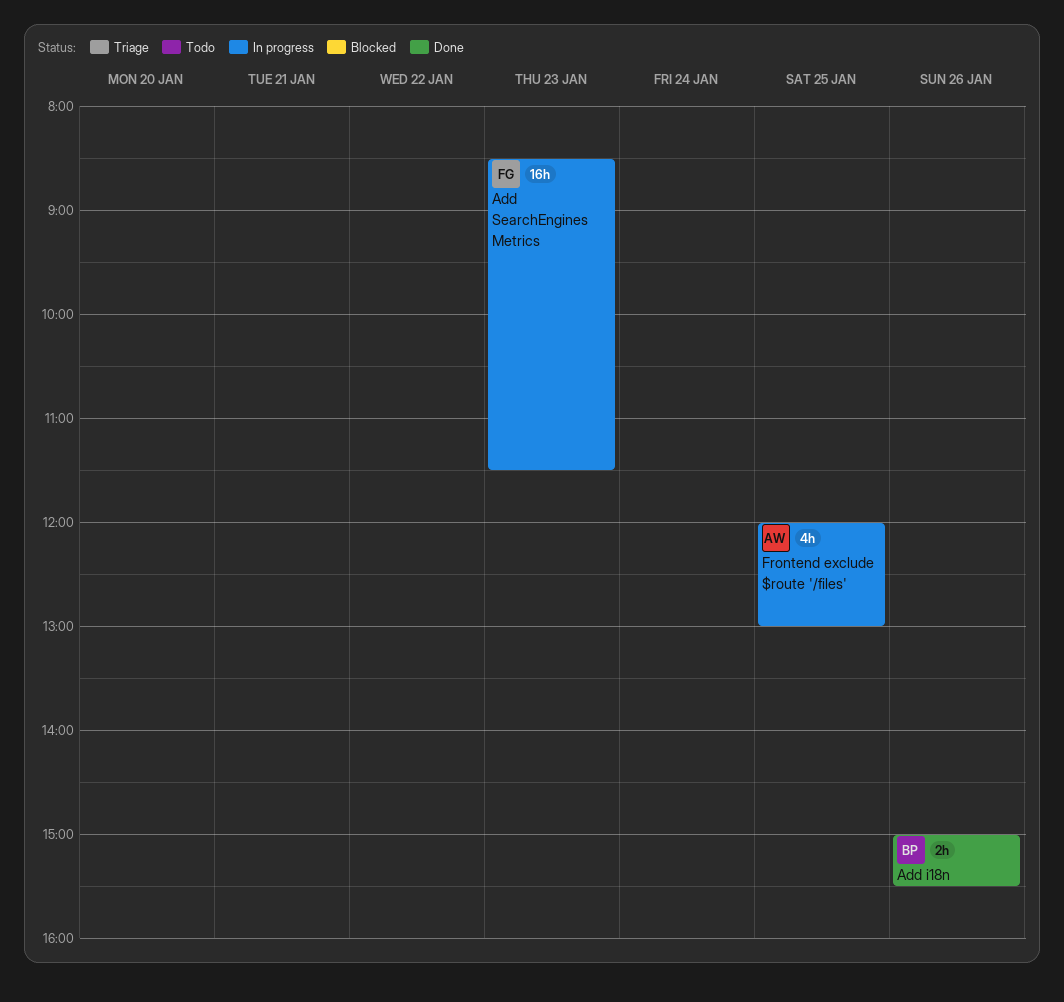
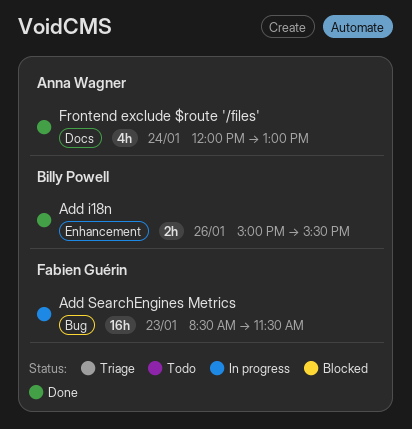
Frontend exclude $route '/files', status: In progress -> Done
Frontend exclude $route '/files', day: Jan 25 -> Jan 24

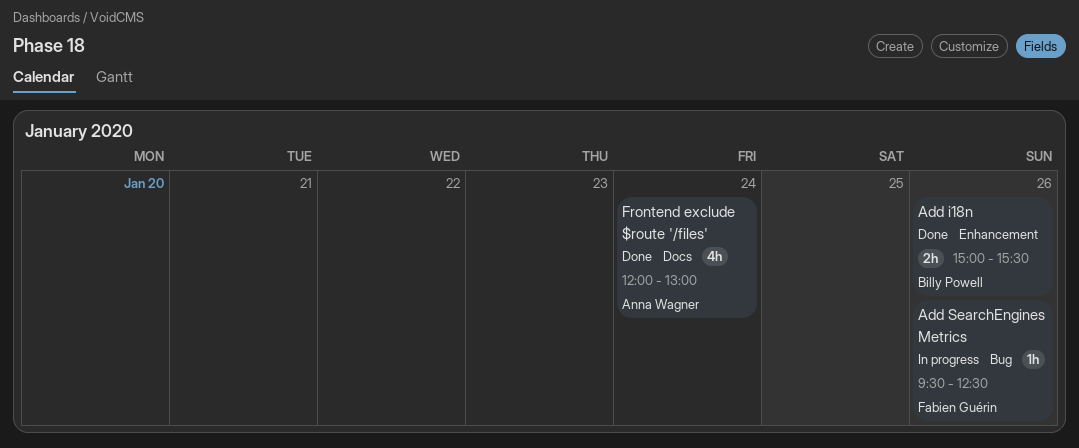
Add SearchEngines Metrics, estimate: 16h -> 1h
Add SearchEngines Metrics, day: Jan 23 -> Jan 26
Add SearchEngines Metrics, begins: 08:30 -> 09:30
Add SearchEngines Metrics, ends: 11:30 -> 12:30

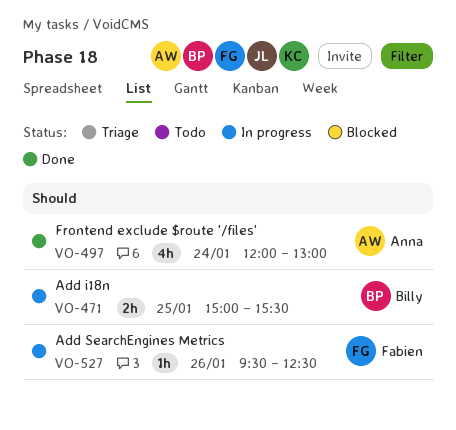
Add i18n, status: Done -> In progress
Add i18n, day: Jan 26 -> Jan 25

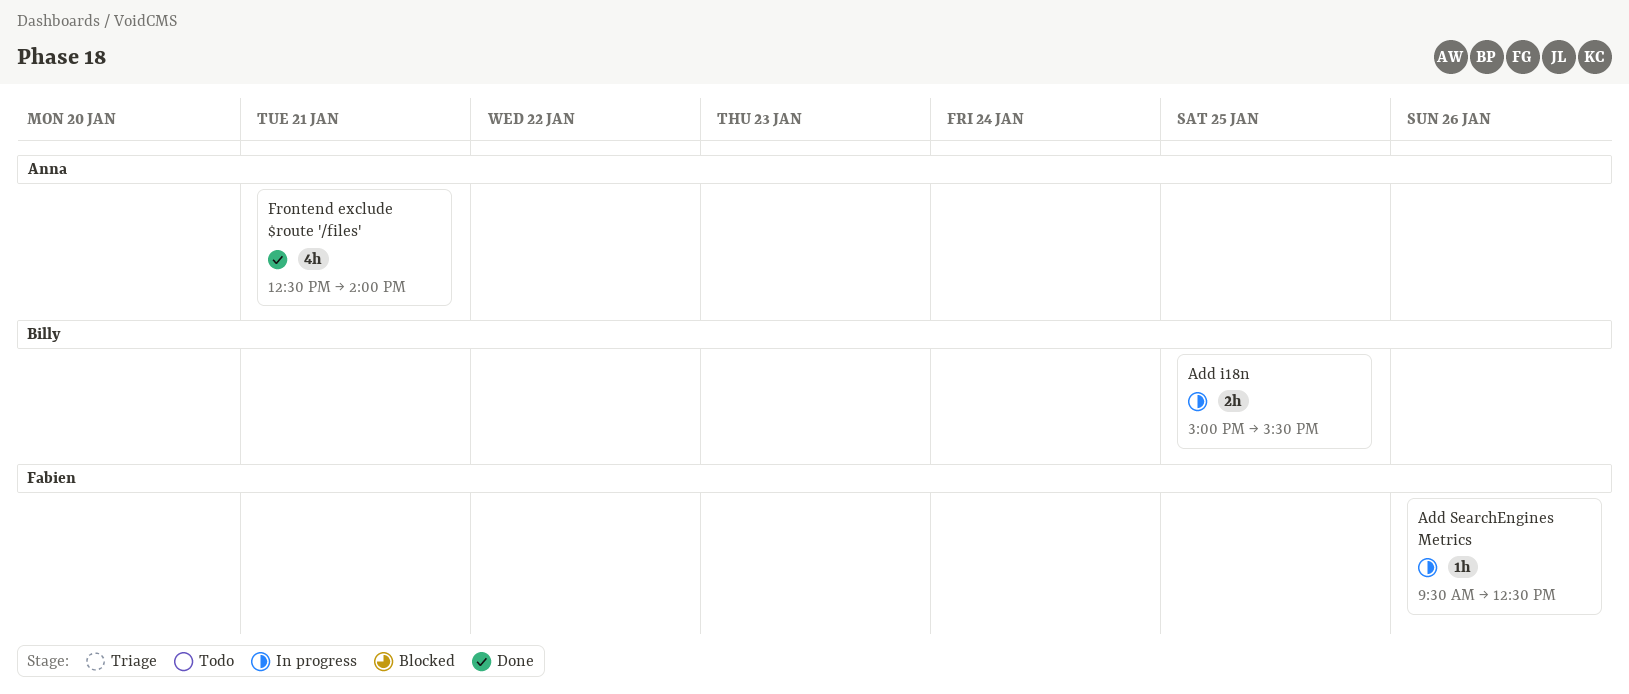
Frontend exclude $route '/files', day: Jan 24 -> Jan 21
Frontend exclude $route '/files', begins: 12:00 -> 12:30
Frontend exclude $route '/files', ends: 13:00 -> 14:00

